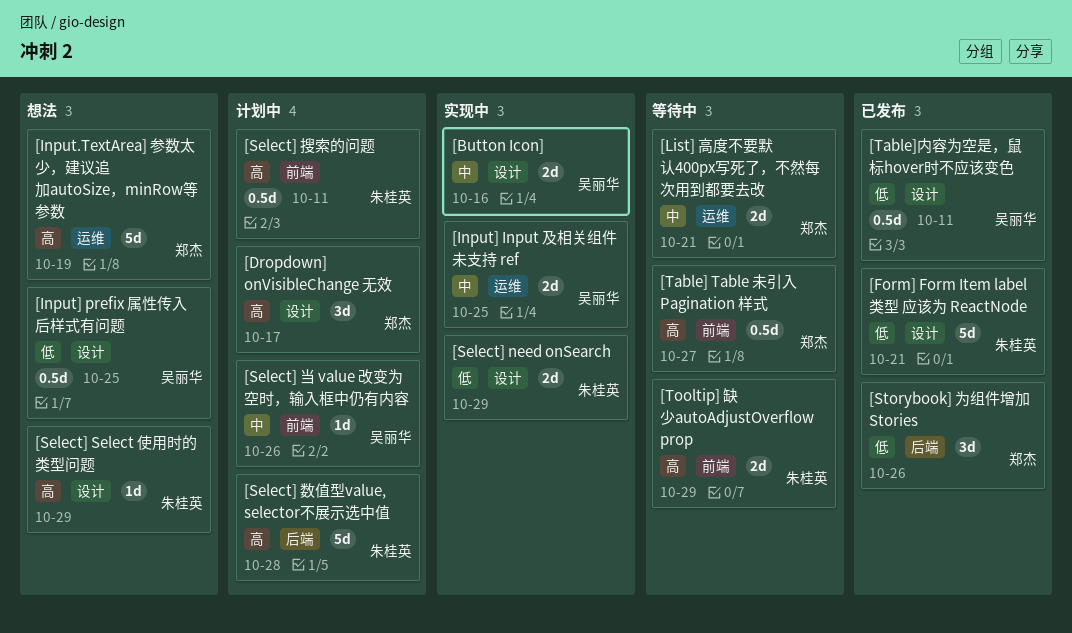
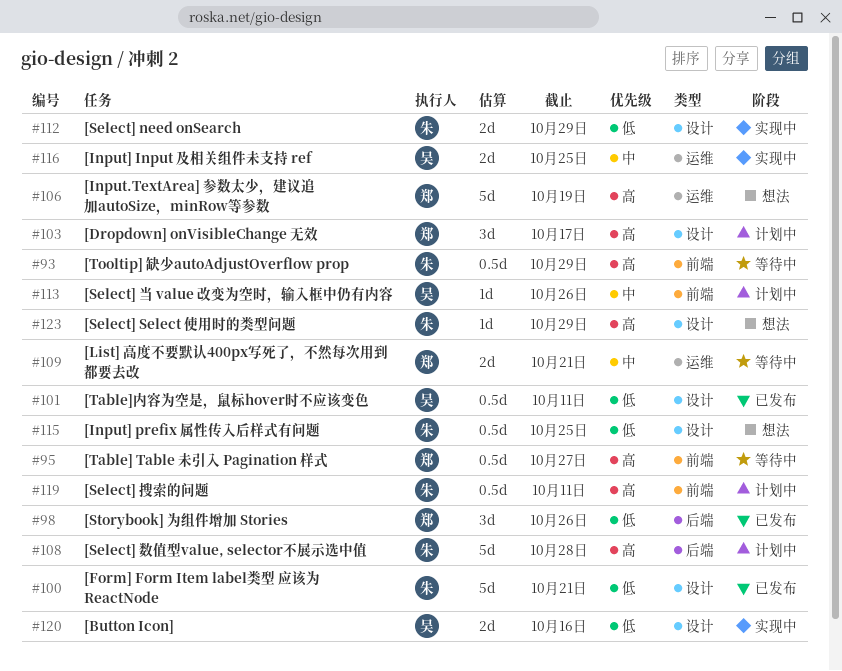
[Button Icon], priority: 中 -> 低
[Input] prefix 属性传入后样式有问题, owner: 吴丽华 -> 朱桂英
[Tooltip] 缺少autoAdjustOverflow prop, estimate: 2d -> 0.5d

